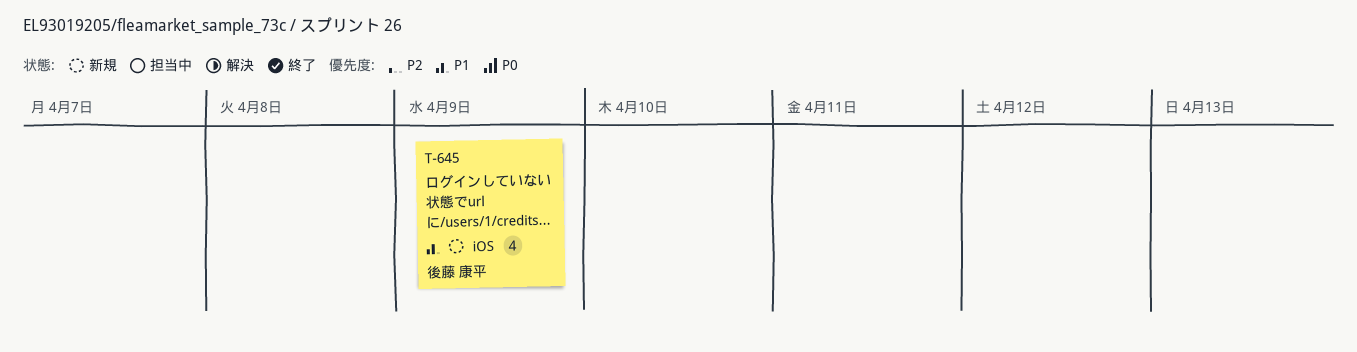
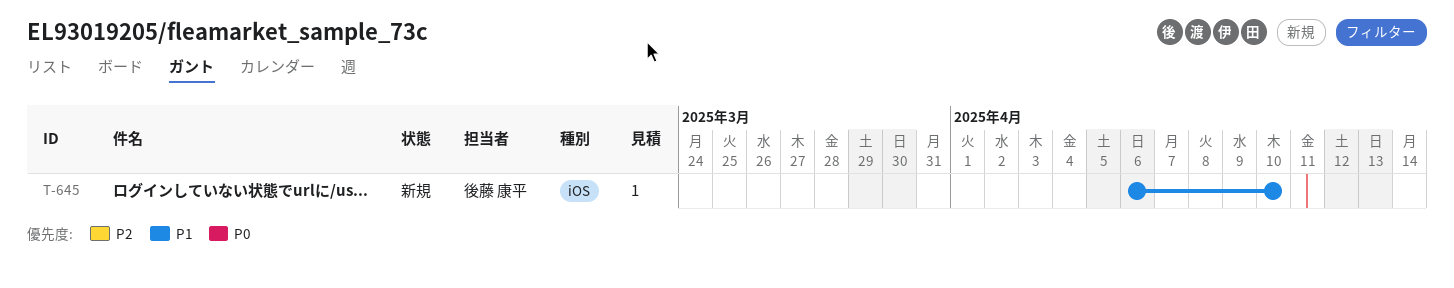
T-645, estimate: 4 -> 1
T-645, due: Apr 9 -> Apr 10

